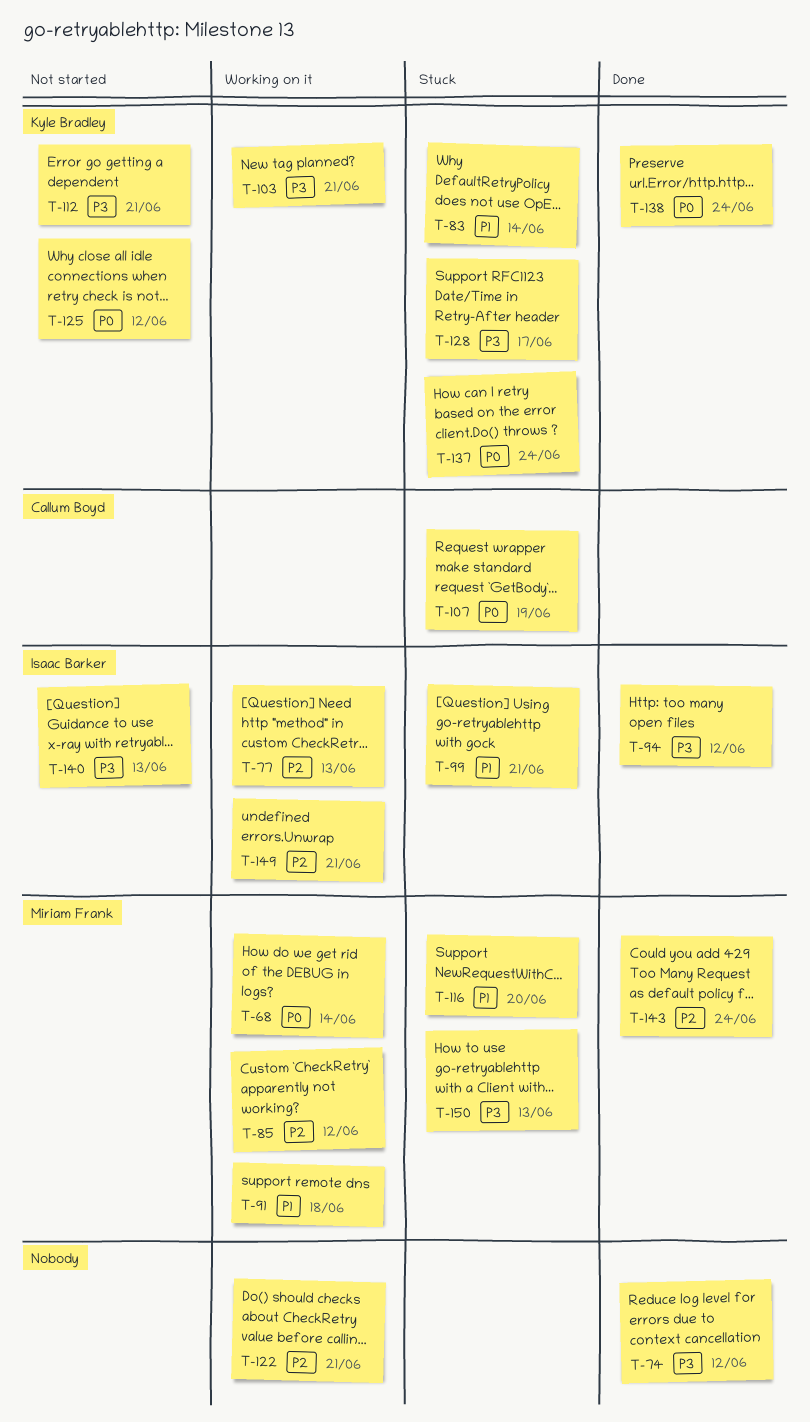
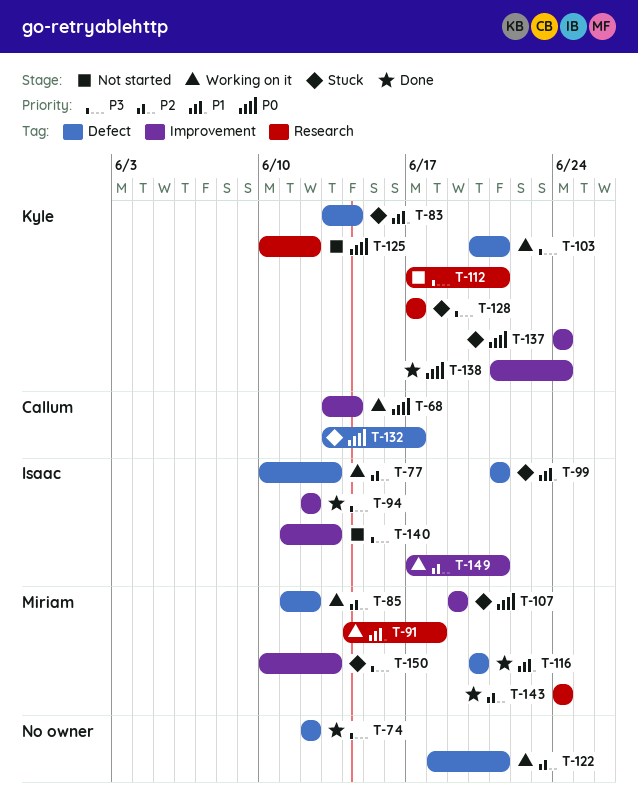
T-68, owner: Miriam Frank -> Callum Boyd
T-107, owner: Callum Boyd -> Miriam Frank
T-116, status: Stuck -> Done
T-132: none -> present

